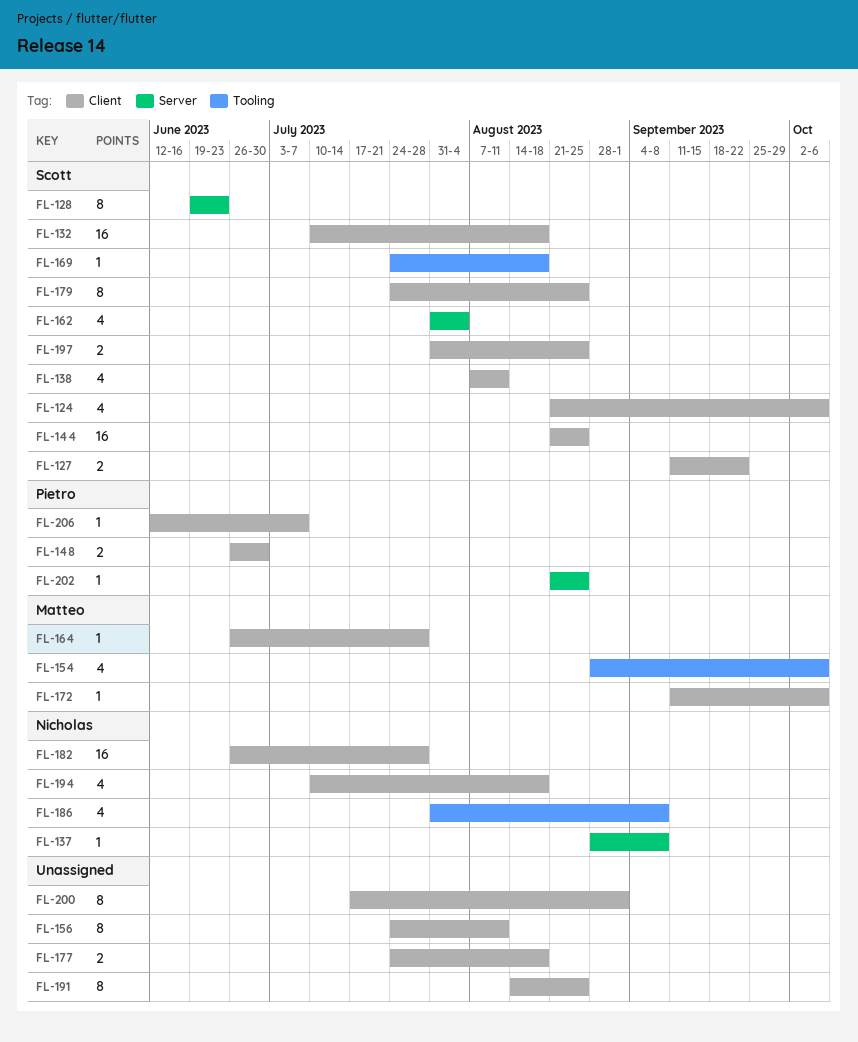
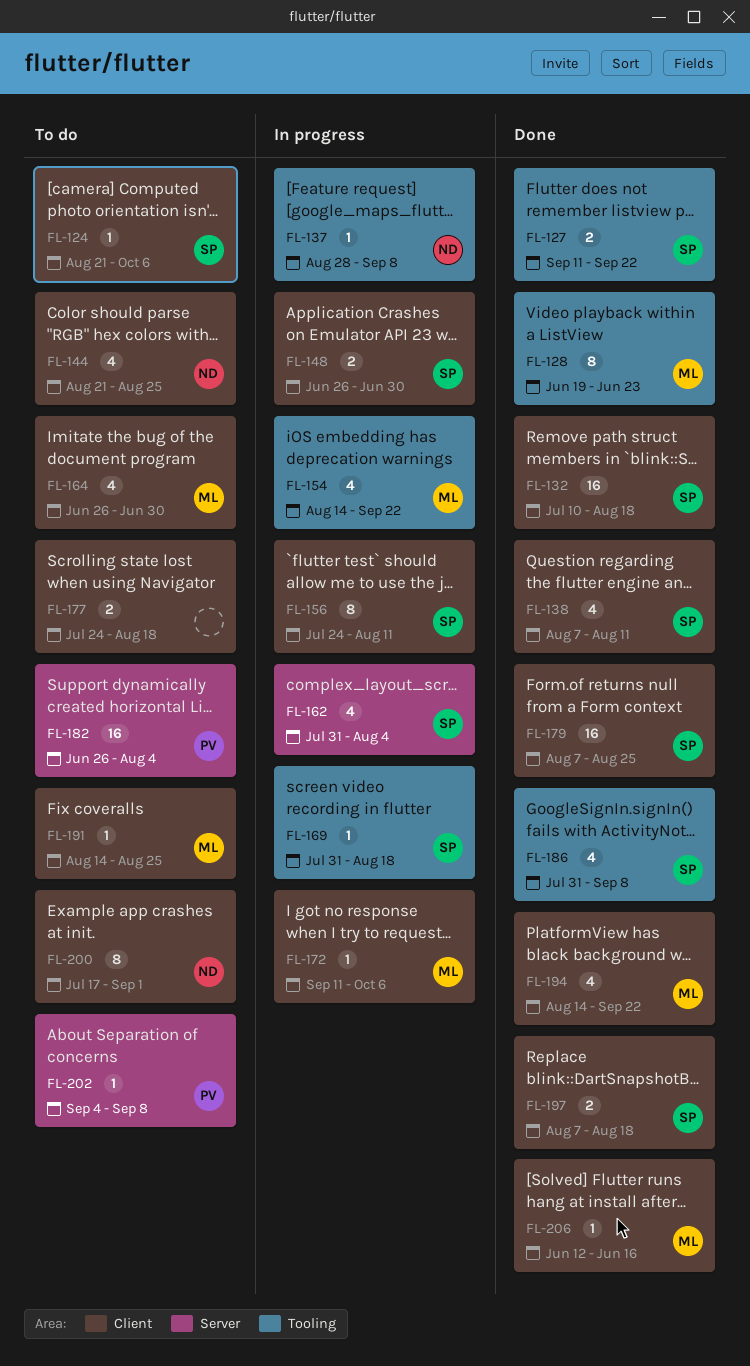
FL-124, estimate: 4 -> 1
FL-127, label: Client -> Tooling
FL-128, owner: Scott -> Matteo
FL-128, label: Server -> Tooling
FL-137, label: Server -> Tooling
FL-144, owner: Scott -> Nicholas
FL-144, estimate: 16 -> 4
FL-148, owner: Pietro -> Scott
FL-154, start: Aug 28 -> Aug 14
FL-154, due: Oct 6 -> Sep 22
FL-156, owner: none -> Scott
FL-164, estimate: 1 -> 4
FL-164, due: Jul 28 -> Jun 30
FL-169, start: Jul 24 -> Jul 31
FL-179, estimate: 8 -> 16
FL-179, start: Jul 24 -> Aug 7
FL-182, owner: Nicholas -> Pietro
FL-182, label: Client -> Server
FL-182, due: Jul 28 -> Aug 4
FL-186, owner: Nicholas -> Scott
FL-191, owner: none -> Matteo
FL-191, estimate: 8 -> 1
FL-194, owner: Nicholas -> Matteo
FL-194, start: Jul 10 -> Aug 14
FL-194, due: Aug 18 -> Sep 22
FL-197, start: Jul 31 -> Aug 7
FL-197, due: Aug 25 -> Aug 18
FL-200, owner: none -> Nicholas
FL-202, start: Aug 21 -> Sep 4
FL-202, due: Aug 25 -> Sep 8
FL-206, owner: Pietro -> Matteo
FL-206, due: Jul 7 -> Jun 16

